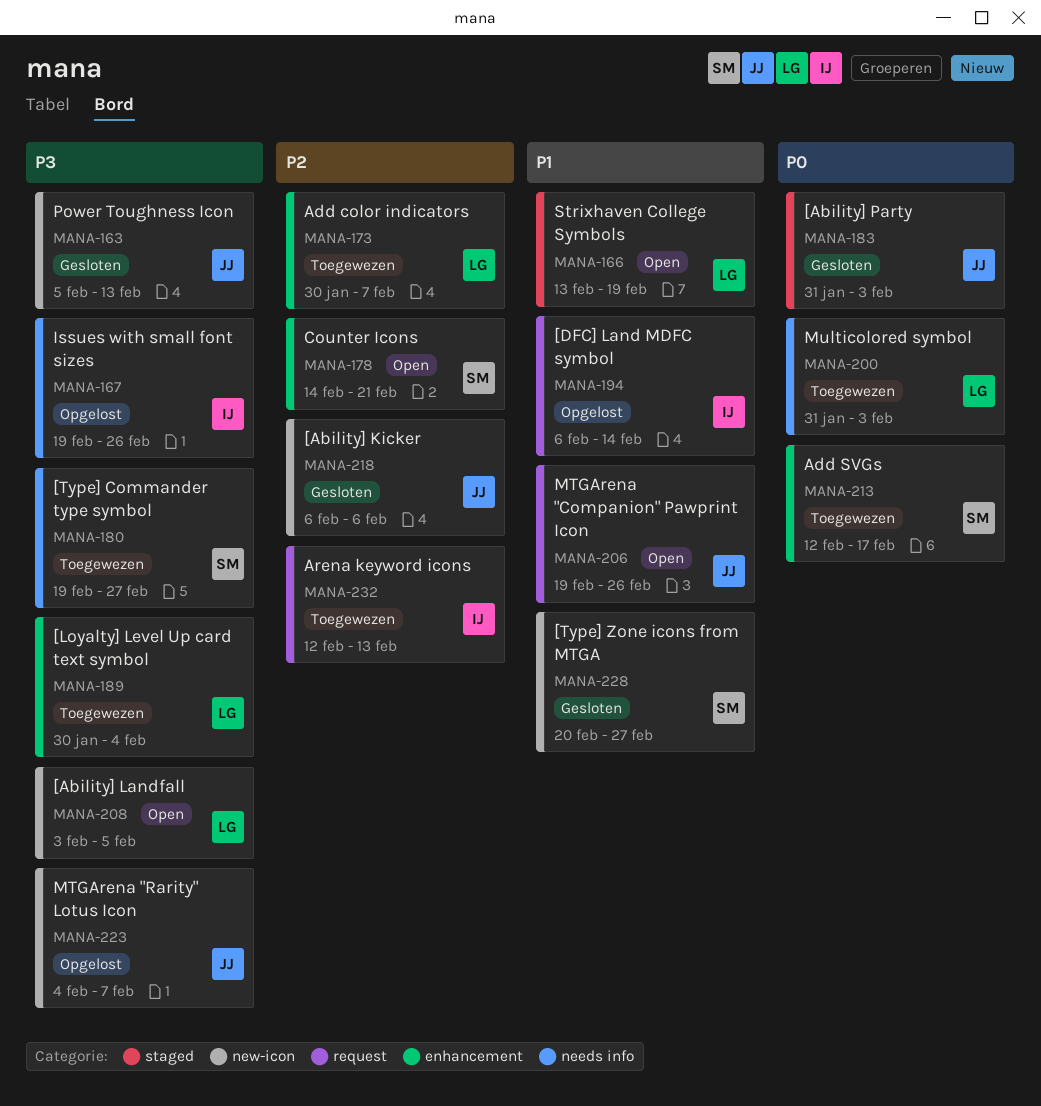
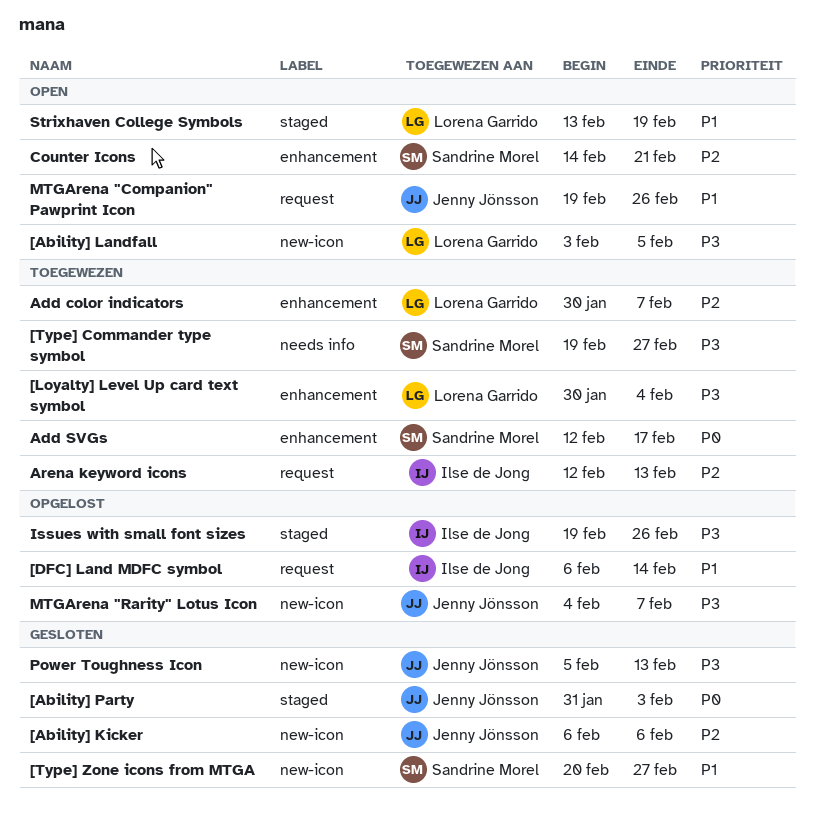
Issues with small font sizes, label: needs info -> staged
Multicolored symbol: present -> none

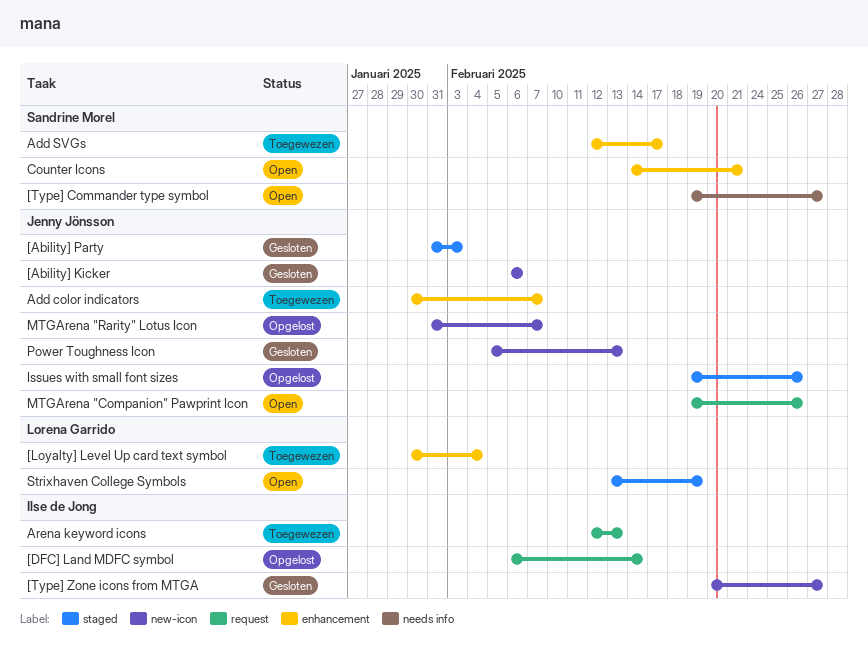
[Ability] Landfall: present -> none
[Type] Commander type symbol, status: Toegewezen -> Open
[Type] Zone icons from MTGA, owner: Sandrine Morel -> Ilse de Jong
Add color indicators, owner: Lorena Garrido -> Jenny Jönsson
Issues with small font sizes, owner: Ilse de Jong -> Jenny Jönsson
MTGArena "Rarity" Lotus Icon, start: Feb 4 -> Jan 31

